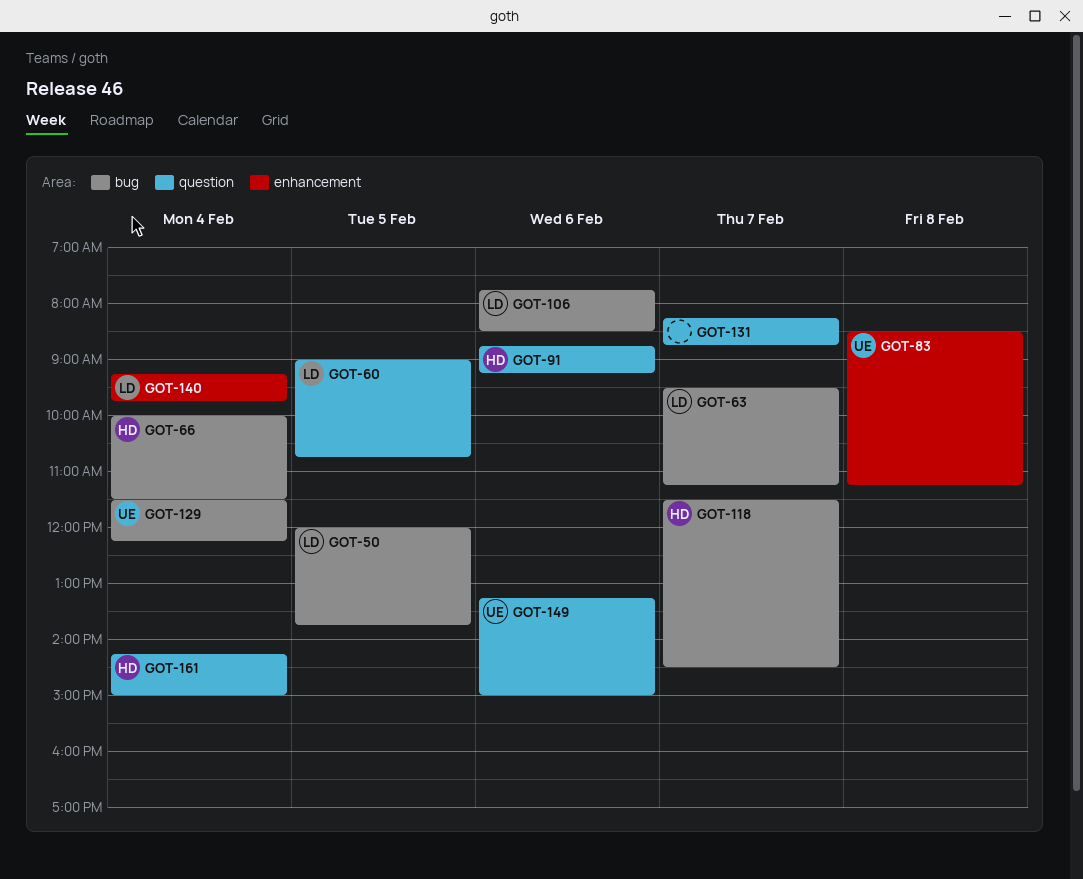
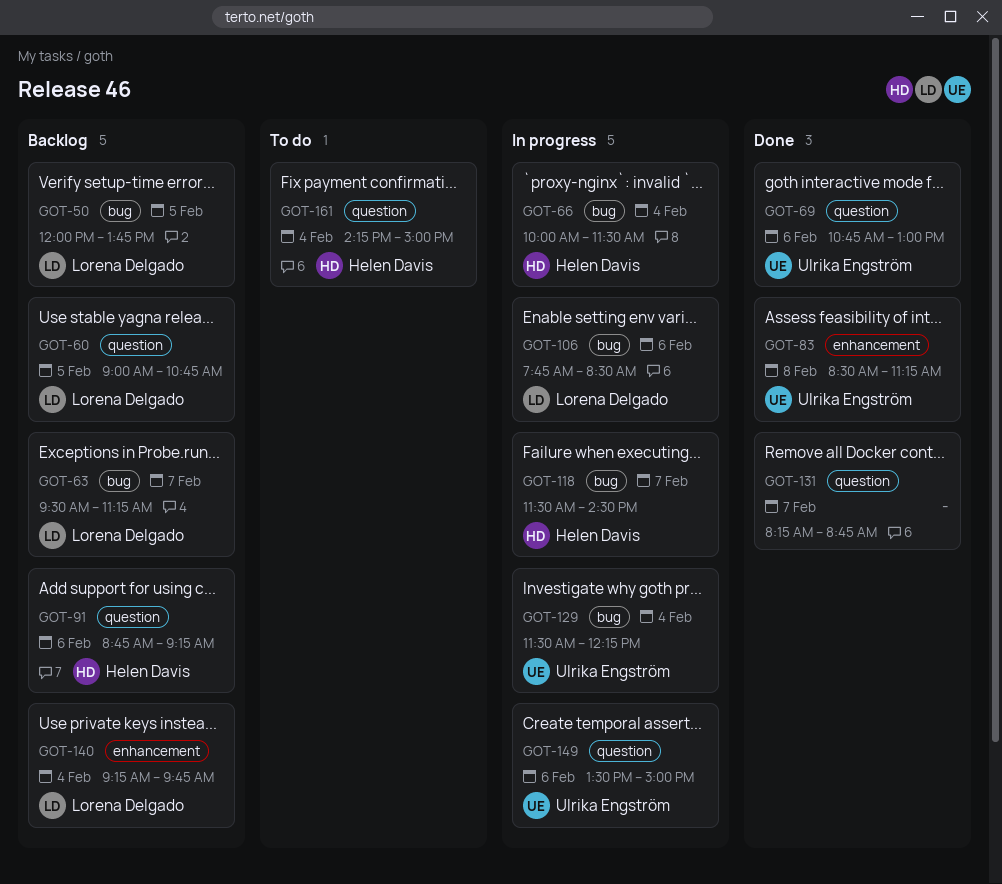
GOT-69: none -> present
GOT-149, begins: 13:15 -> 13:30

